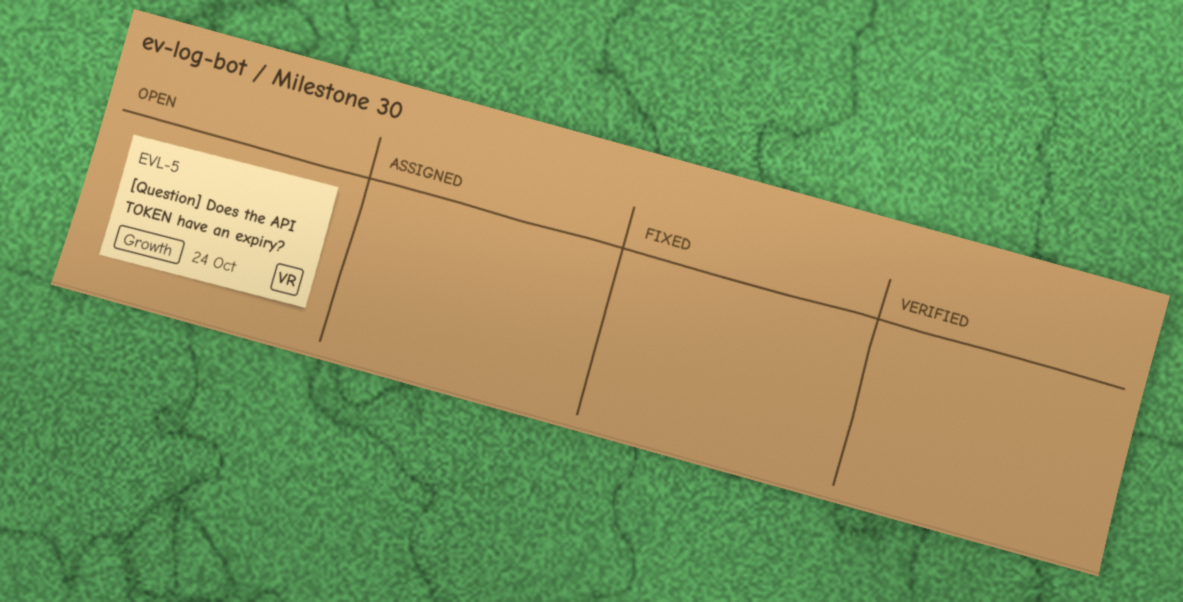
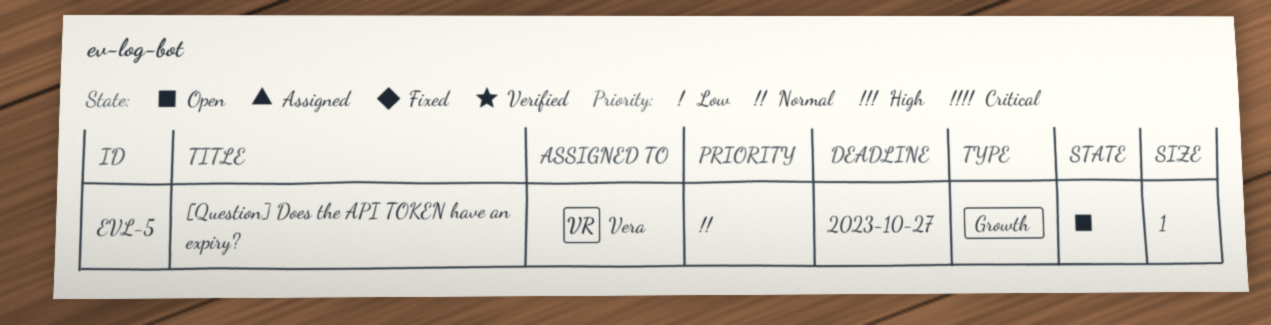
EVL-5, due: Oct 24 -> Oct 27

